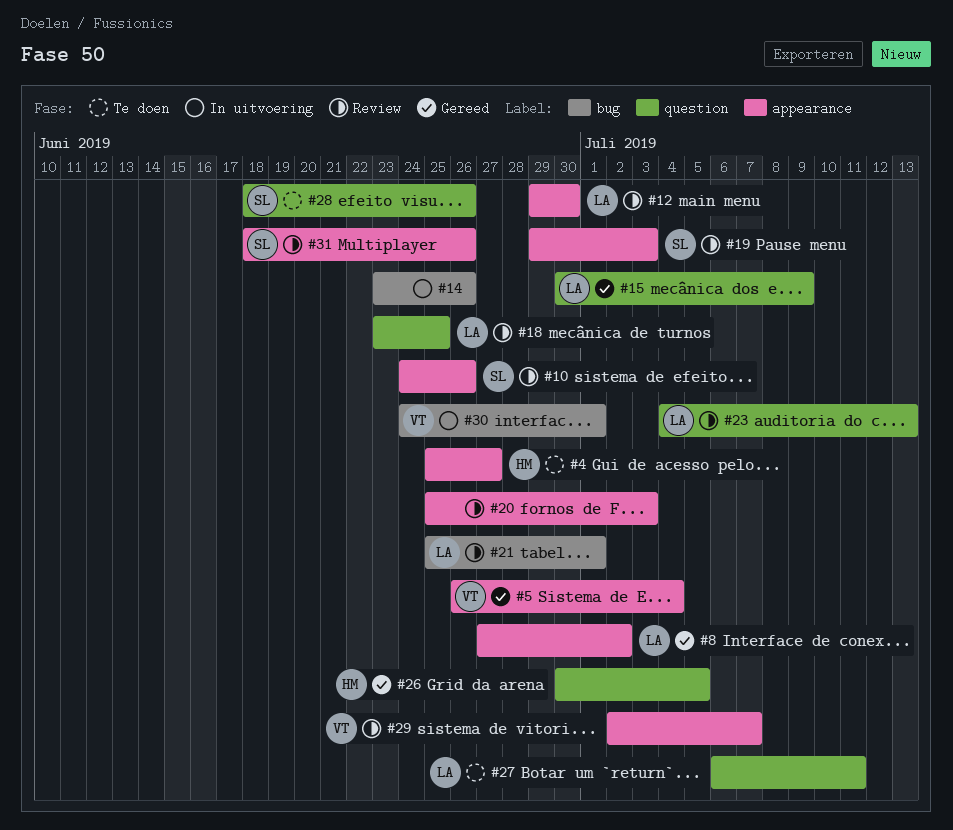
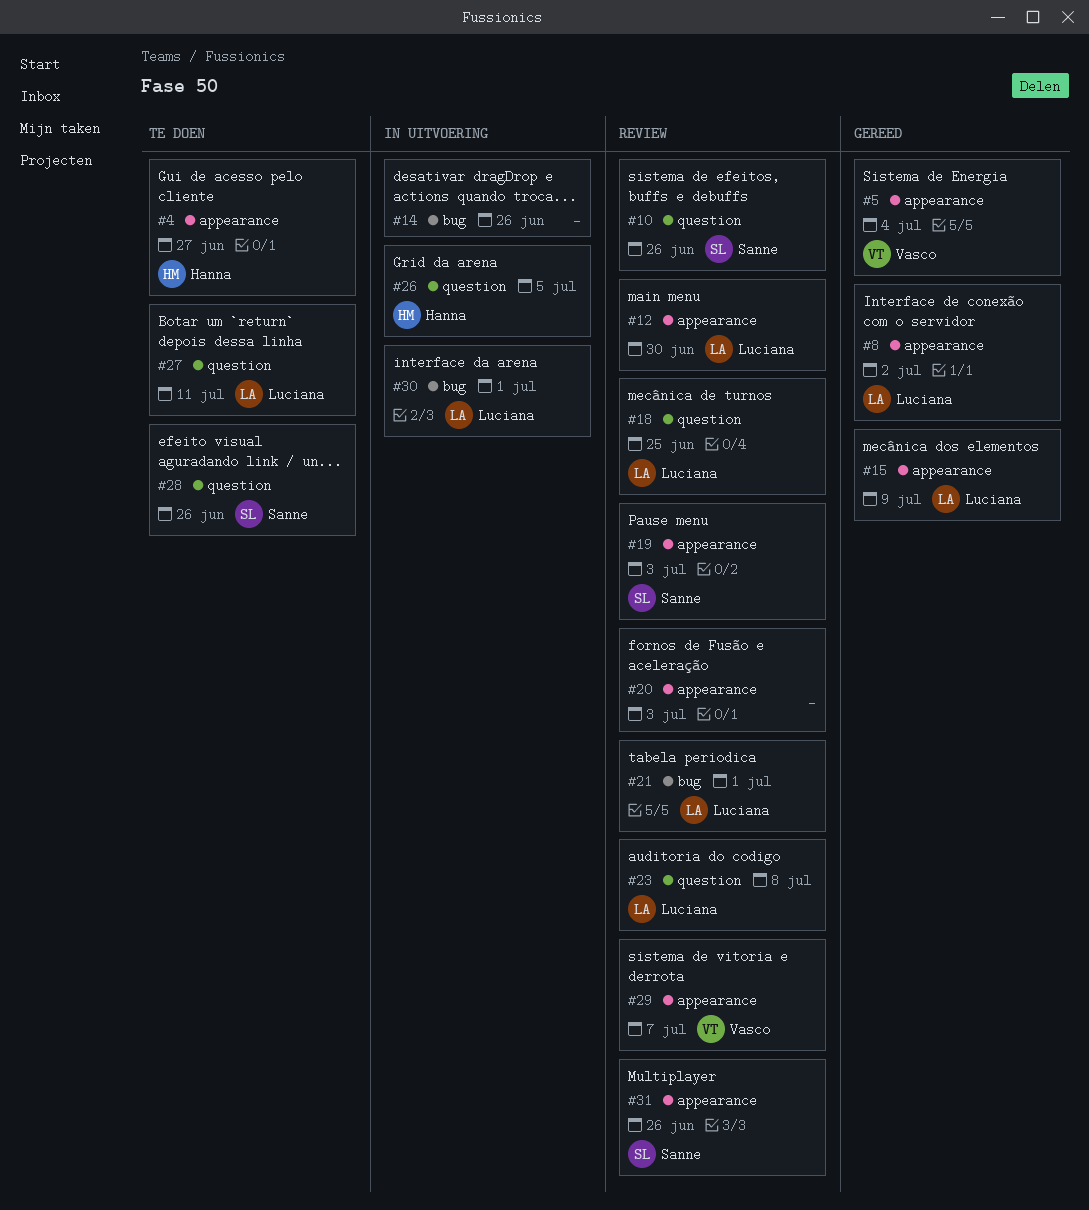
#10, label: appearance -> question
#15, label: question -> appearance
#23, due: Jul 13 -> Jul 8
#26, status: Gereed -> In uitvoering
#30, owner: Vasco -> Luciana

